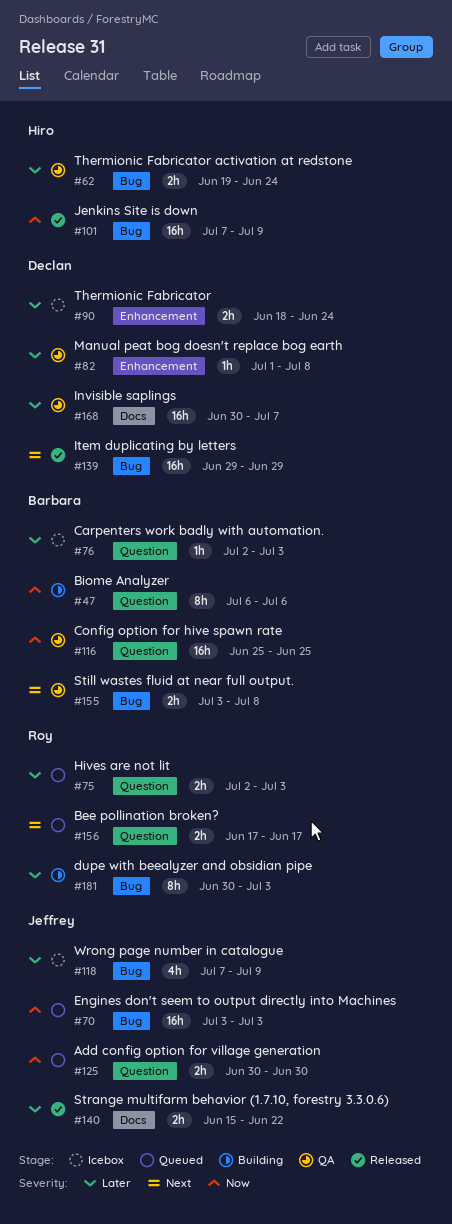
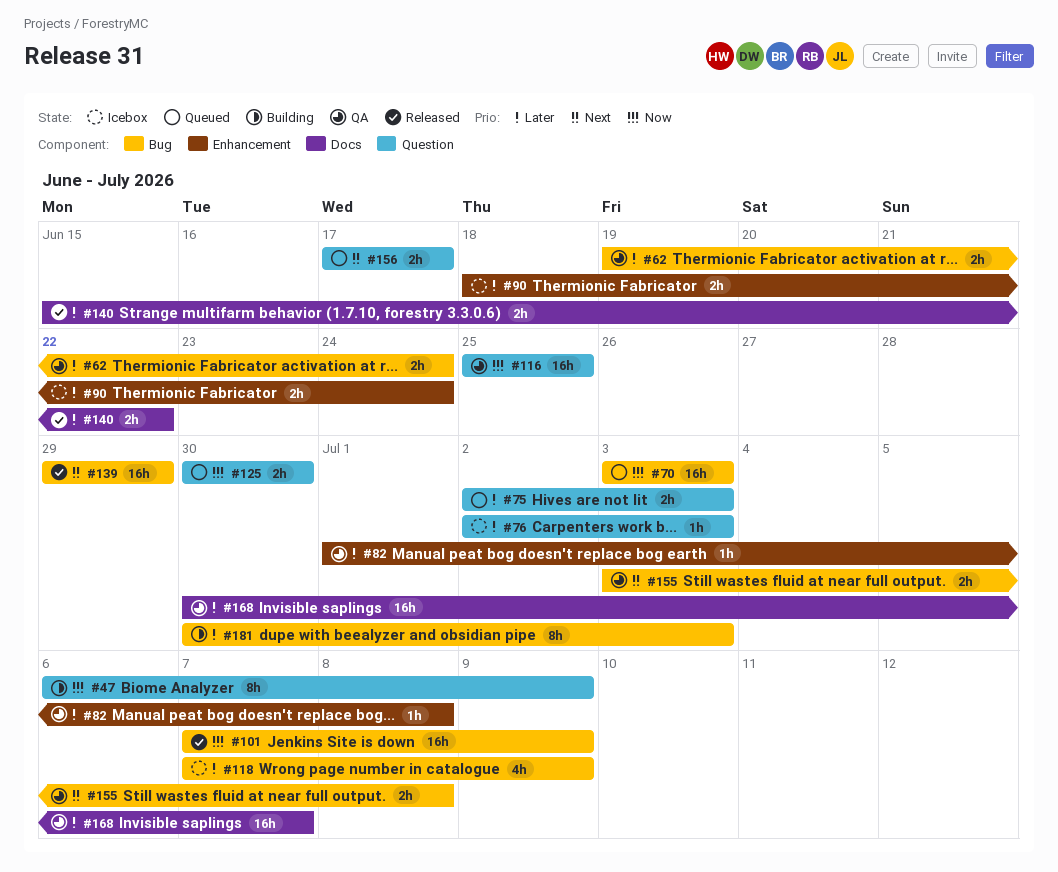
#47, due: Jul 6 -> Jul 9

